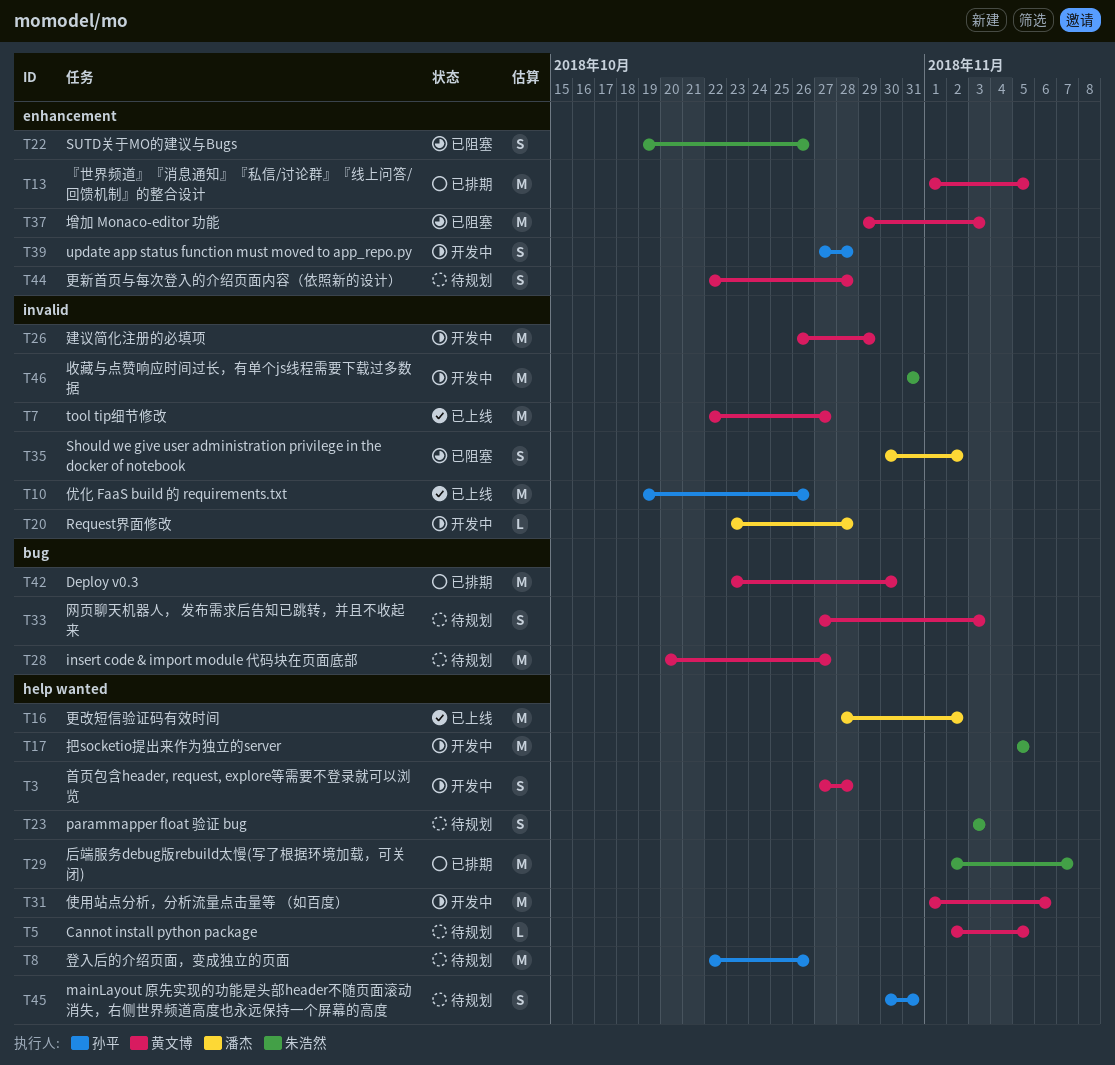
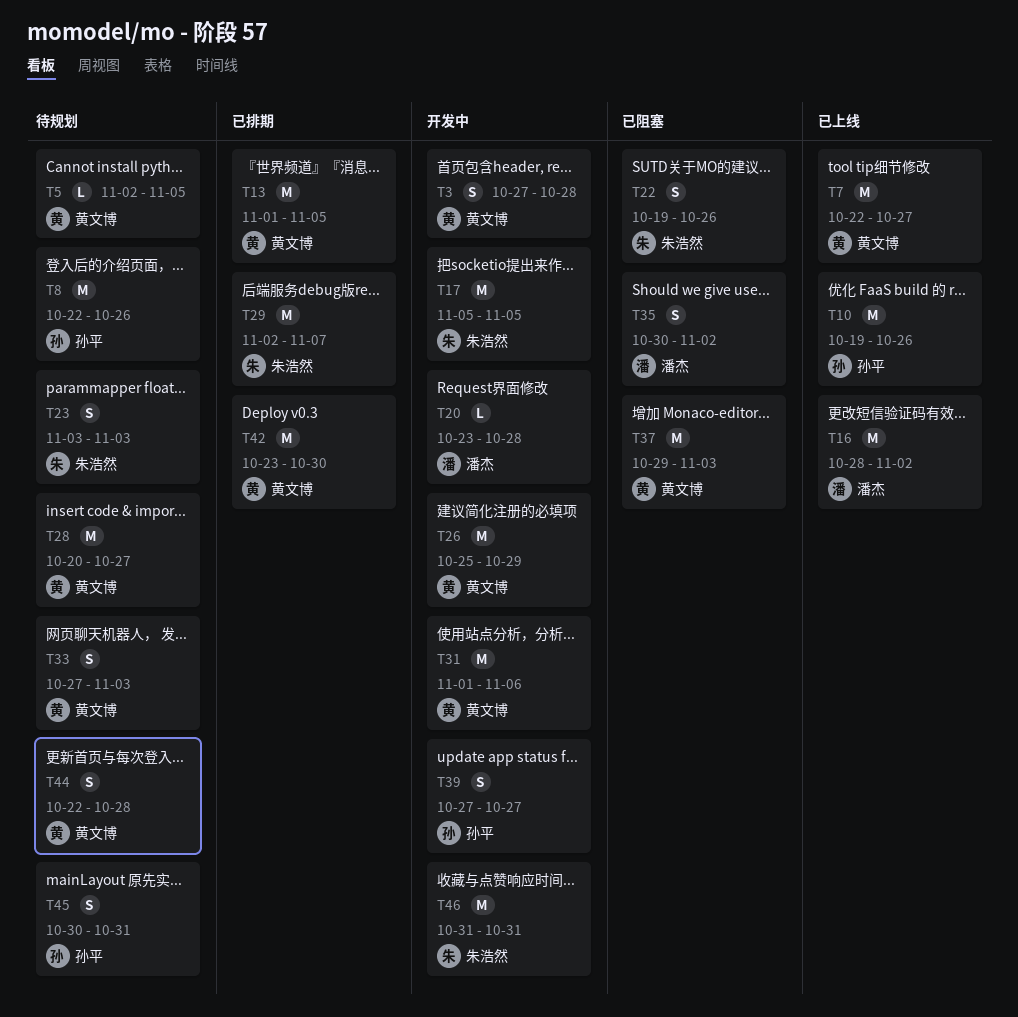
T26, start: Oct 26 -> Oct 25
T39, due: Oct 28 -> Oct 27

